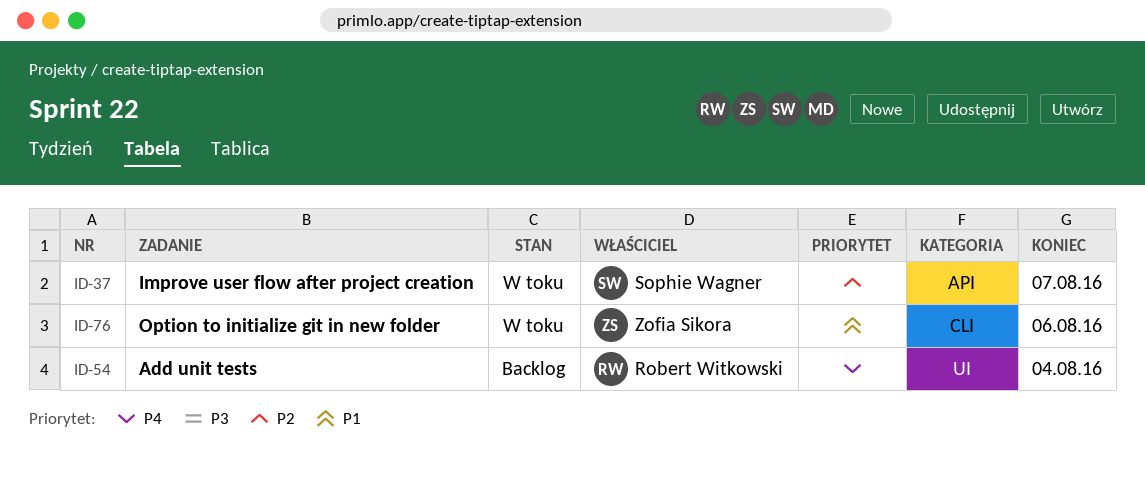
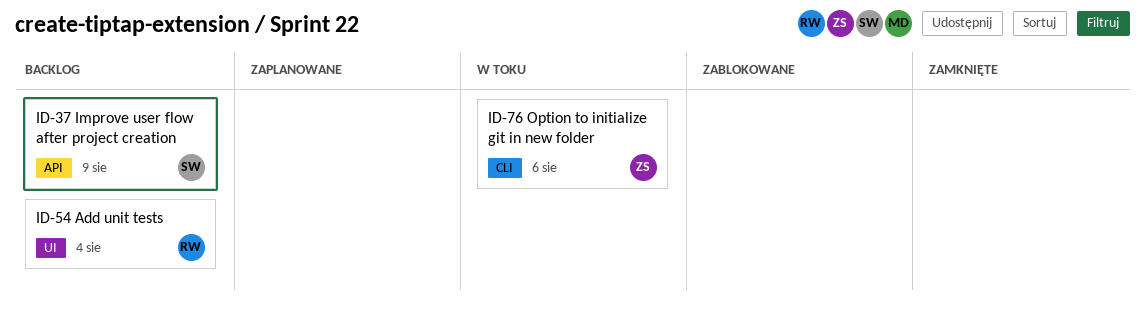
ID-37, status: W toku -> Backlog
ID-37, due: Aug 7 -> Aug 9

